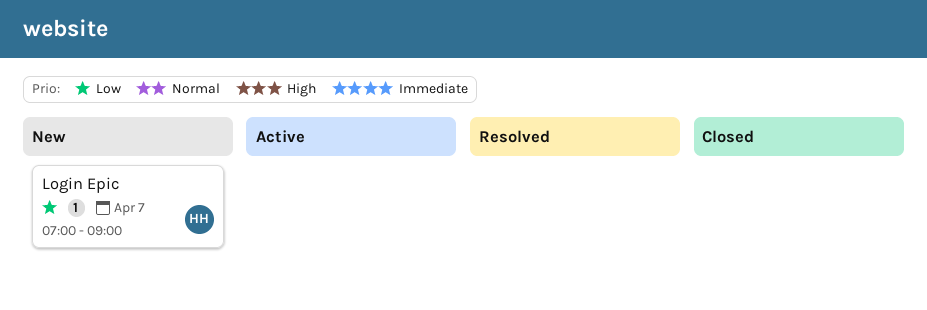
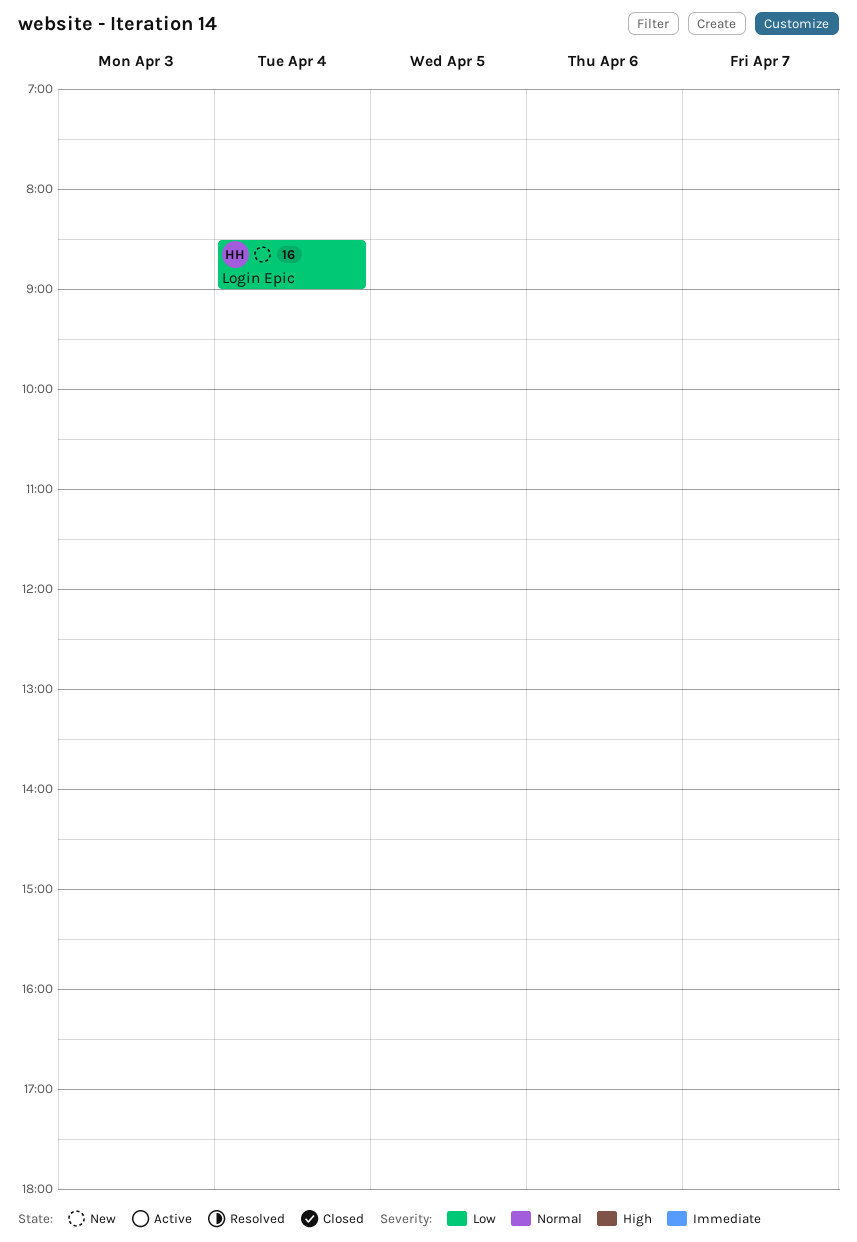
Login Epic, estimate: 1 -> 16
Login Epic, day: Apr 7 -> Apr 4
Login Epic, begins: 07:00 -> 08:30

